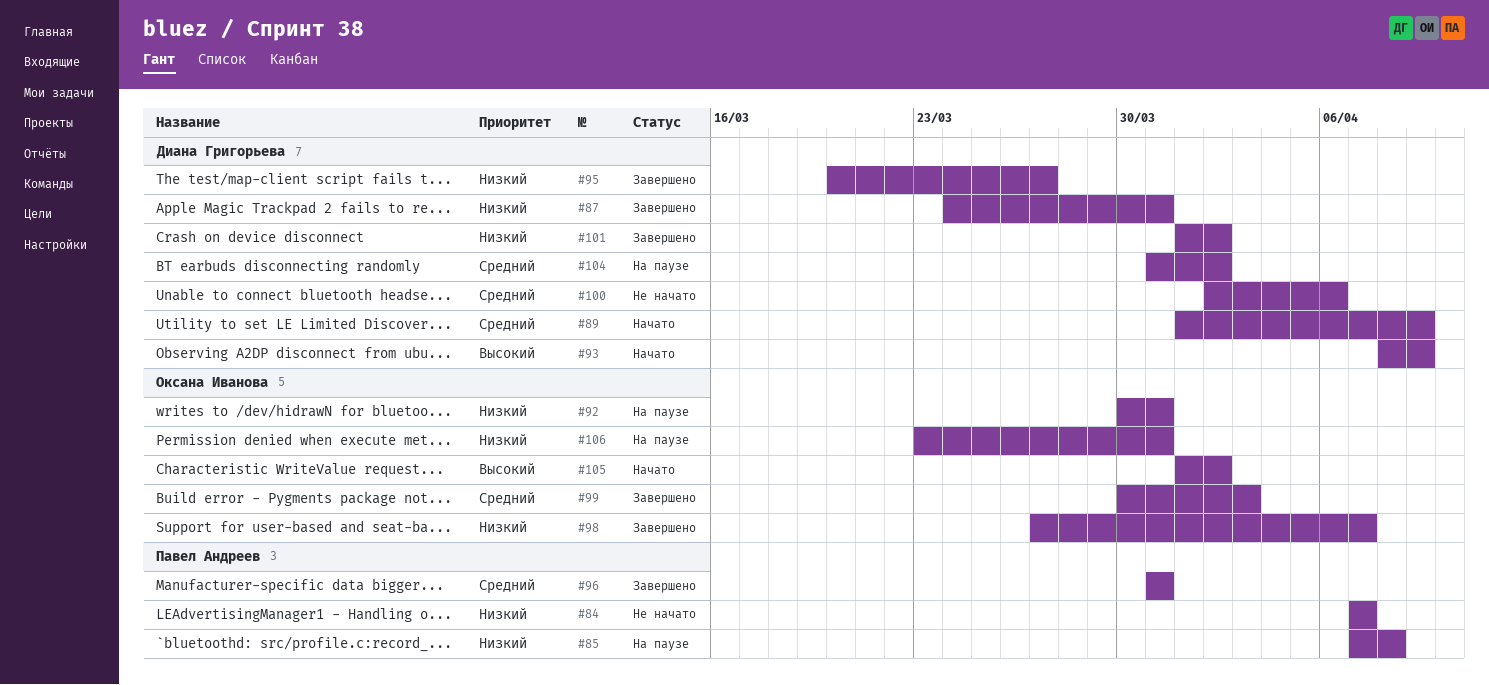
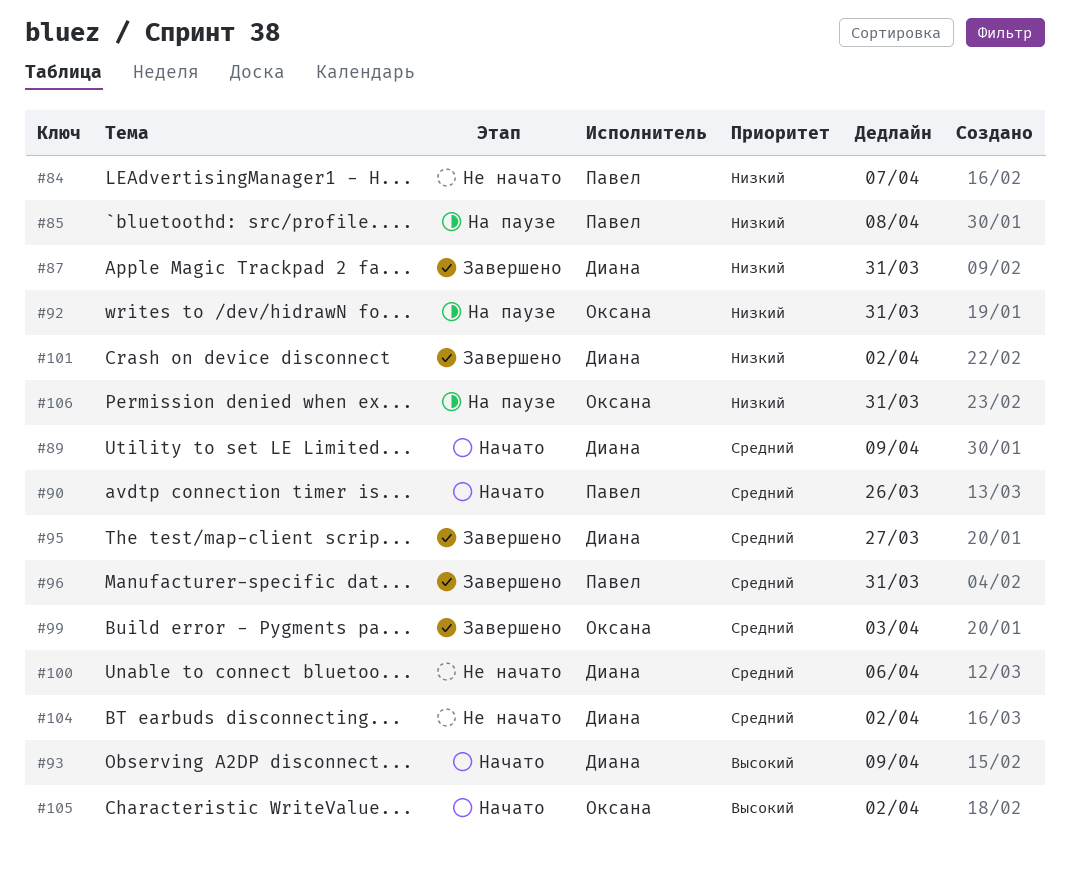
#90: none -> present
#95, priority: Низкий -> Средний
#98: present -> none
#104, status: На паузе -> Не начато

